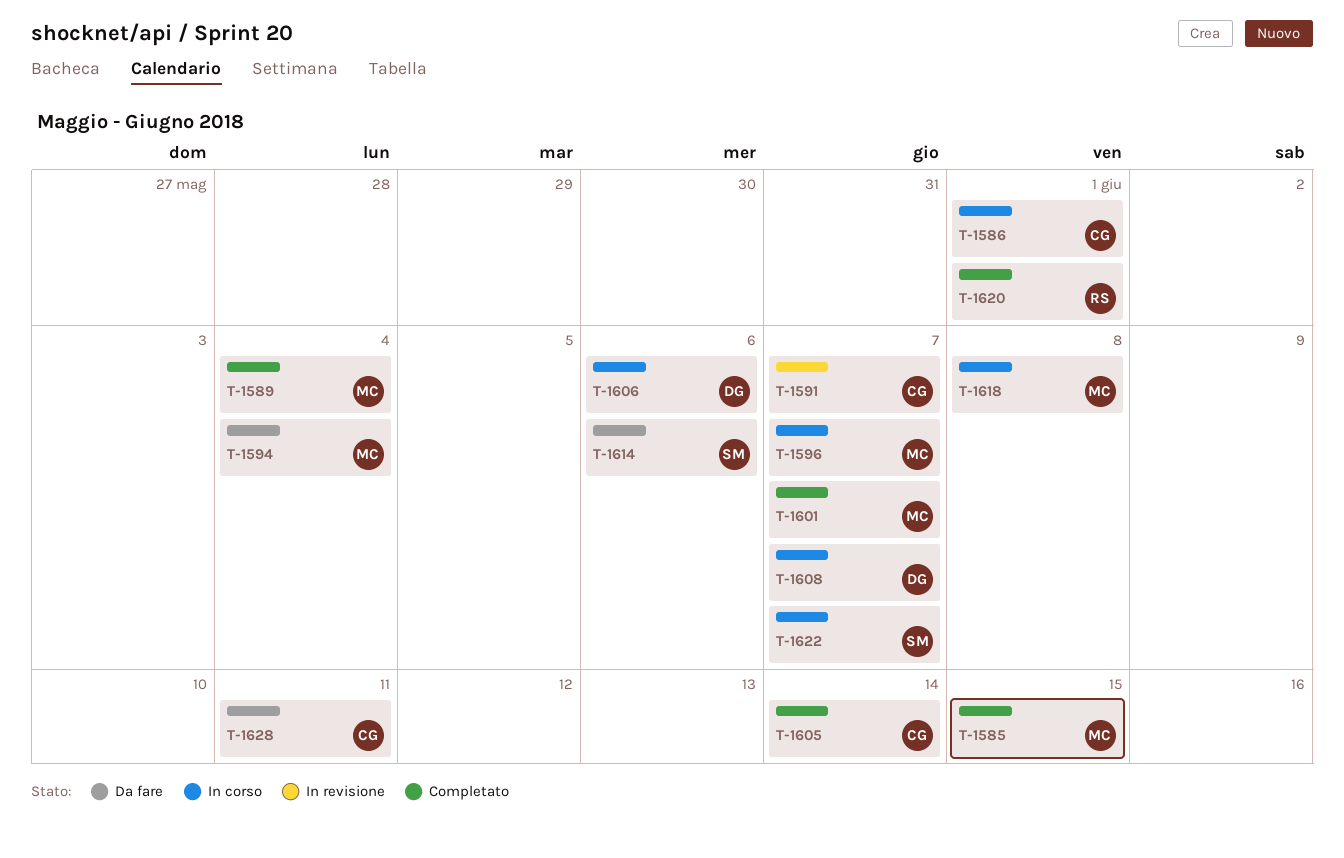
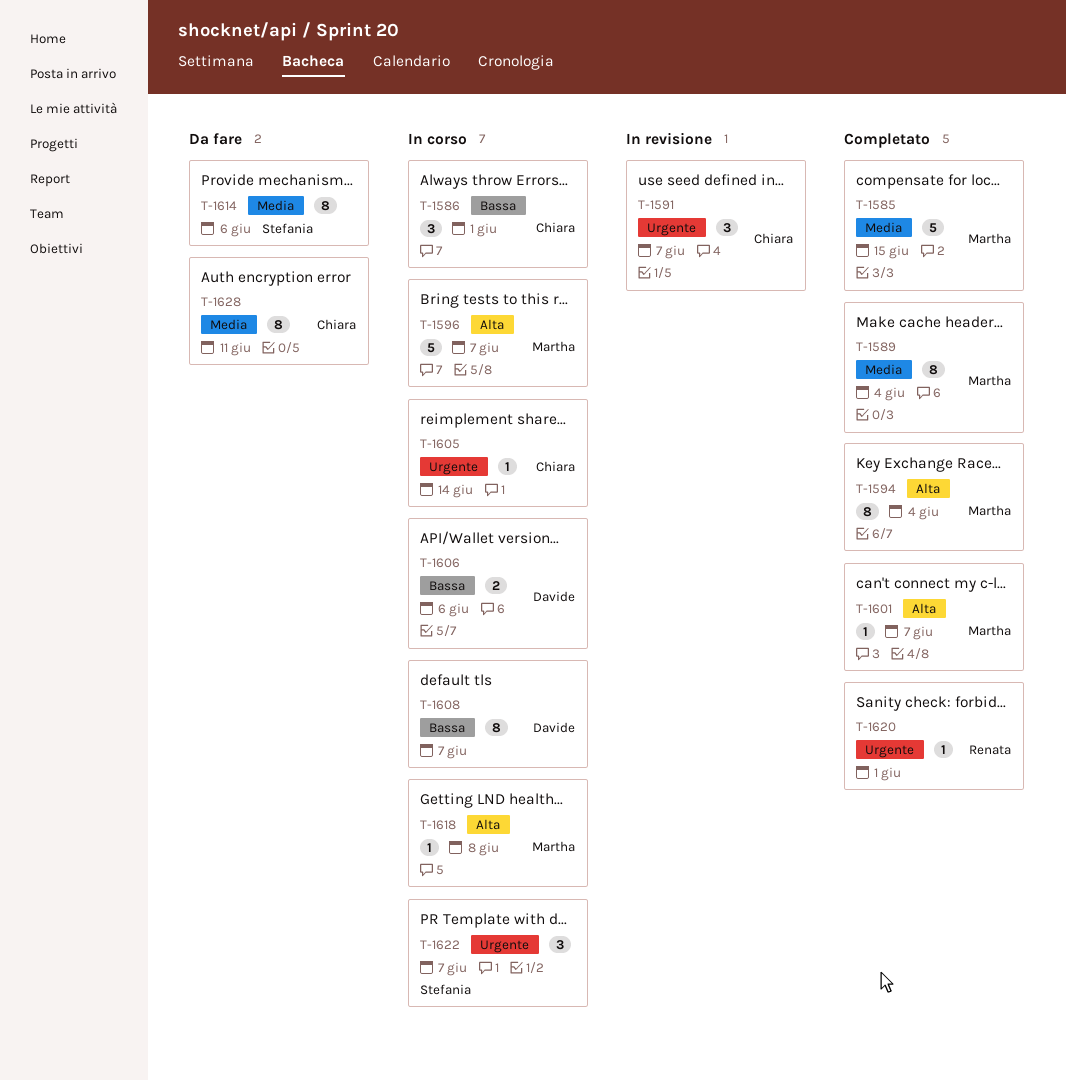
T-1594, status: Da fare -> Completato
T-1605, status: Completato -> In corso

